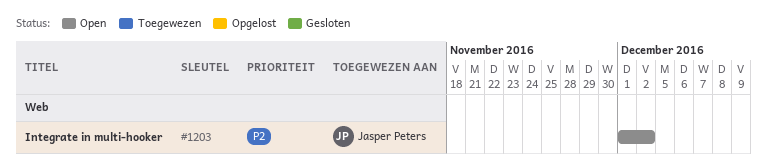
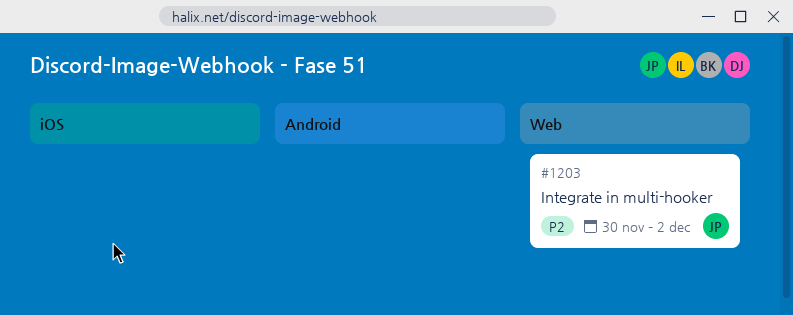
#1203, start: Dec 1 -> Nov 30

